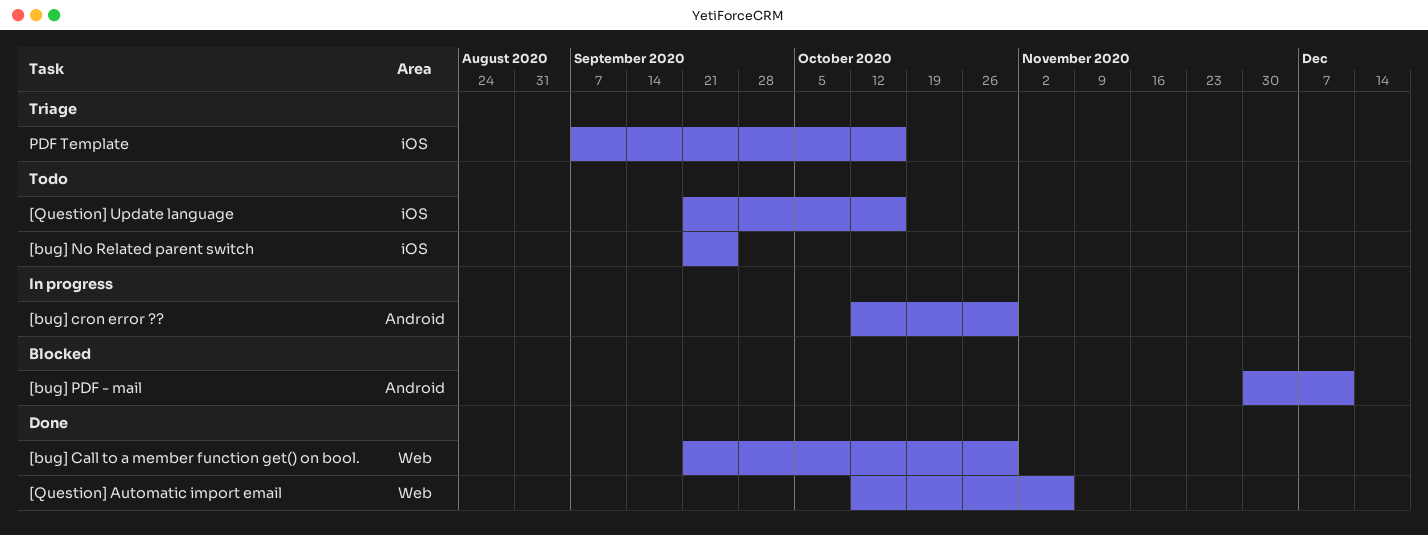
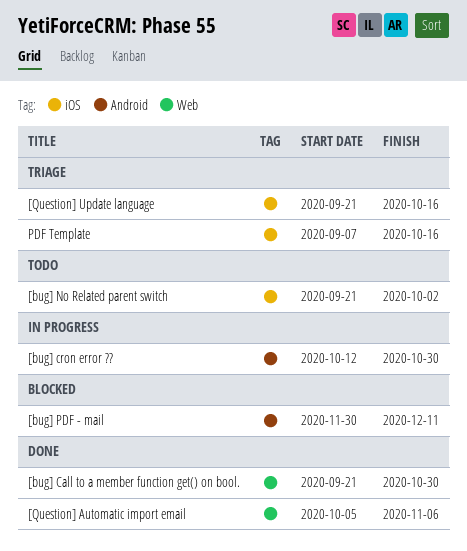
[bug] No Related parent switch, due: Sep 25 -> Oct 2
[Question] Automatic import email, start: Oct 12 -> Oct 5
[Question] Update language, status: Todo -> Triage

